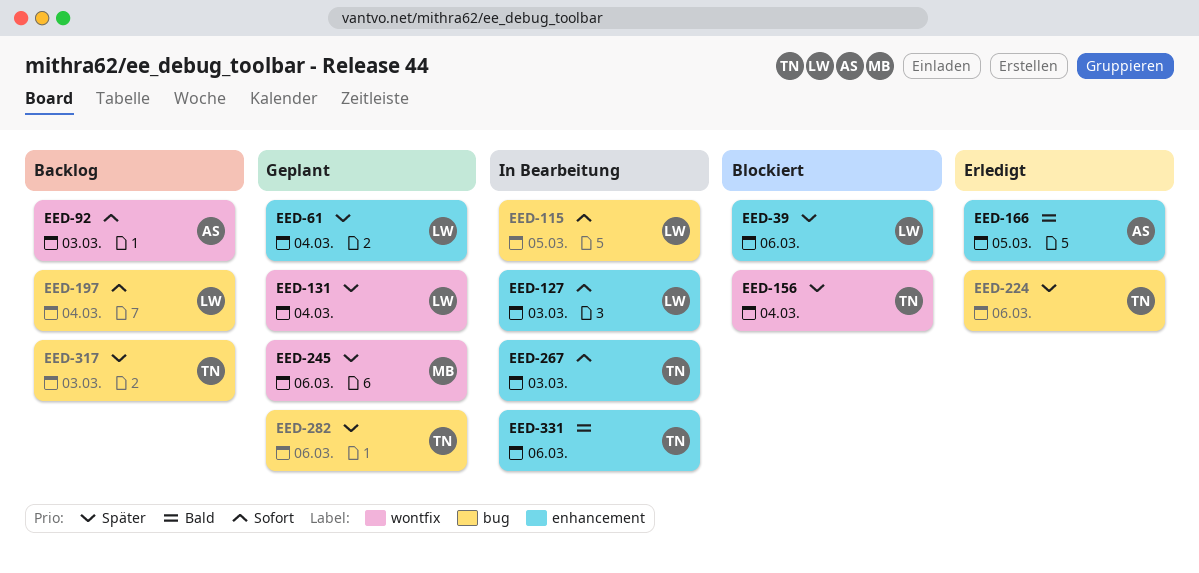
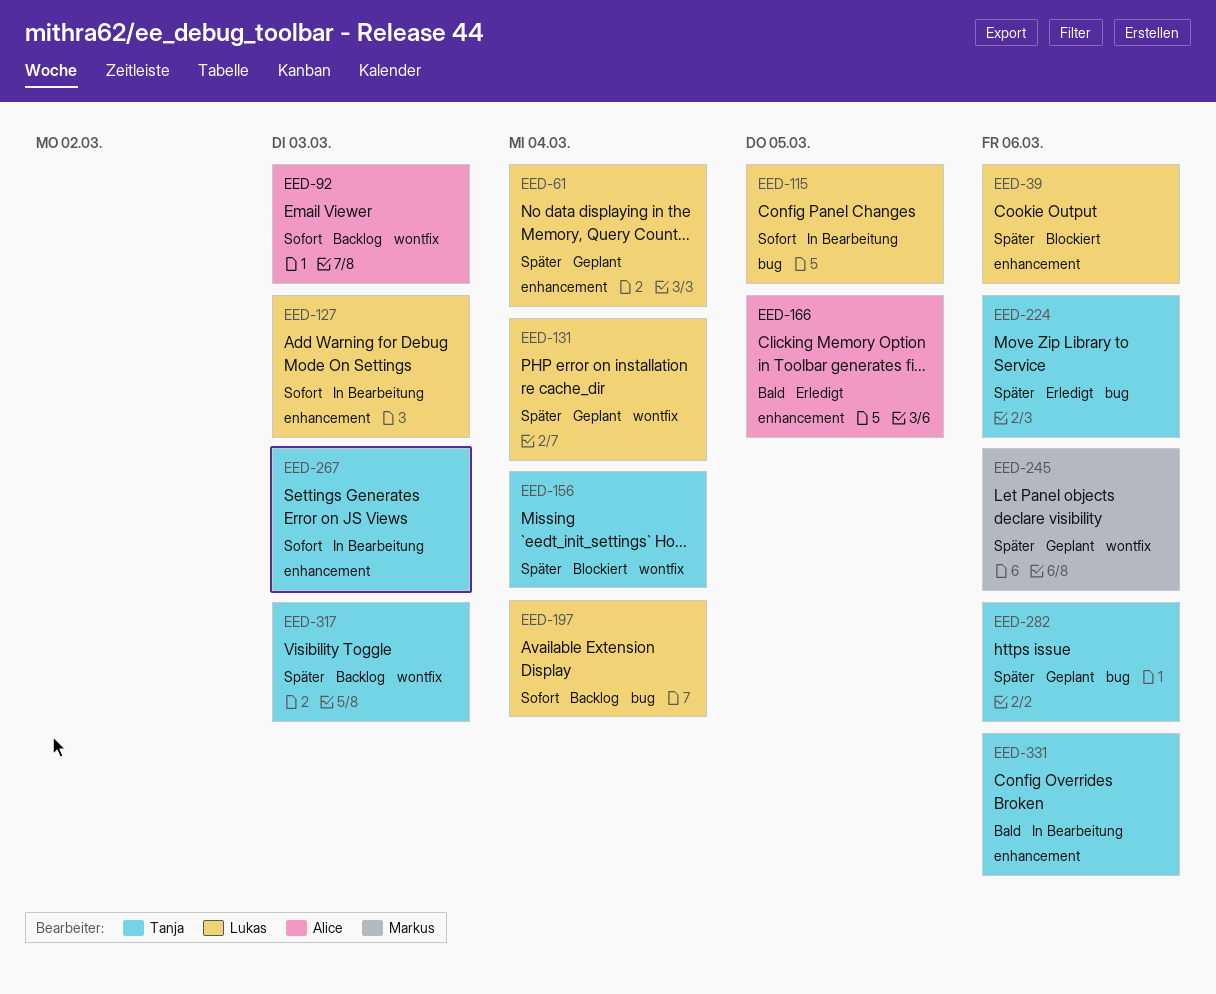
EED-317, label: bug -> wontfix

